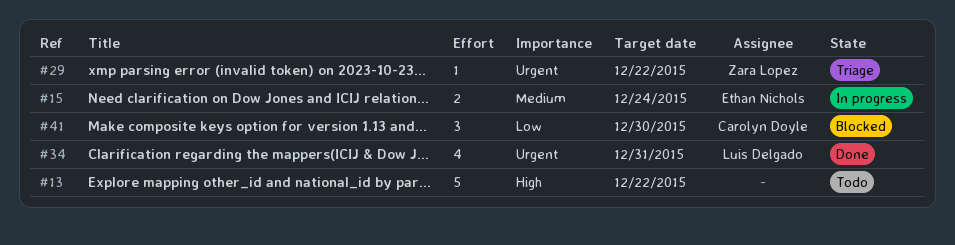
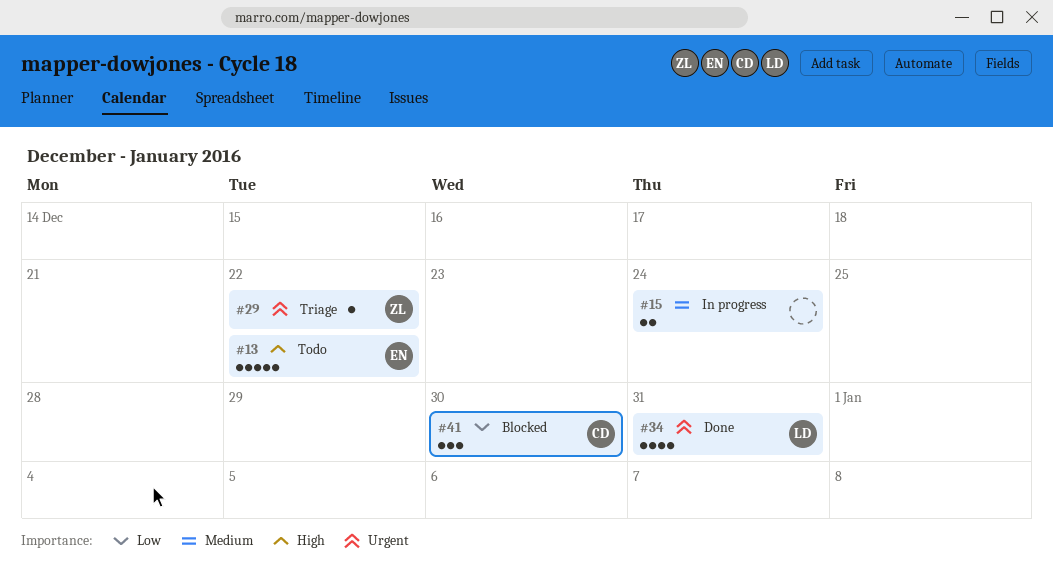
#13, owner: none -> Ethan Nichols
#15, owner: Ethan Nichols -> none

